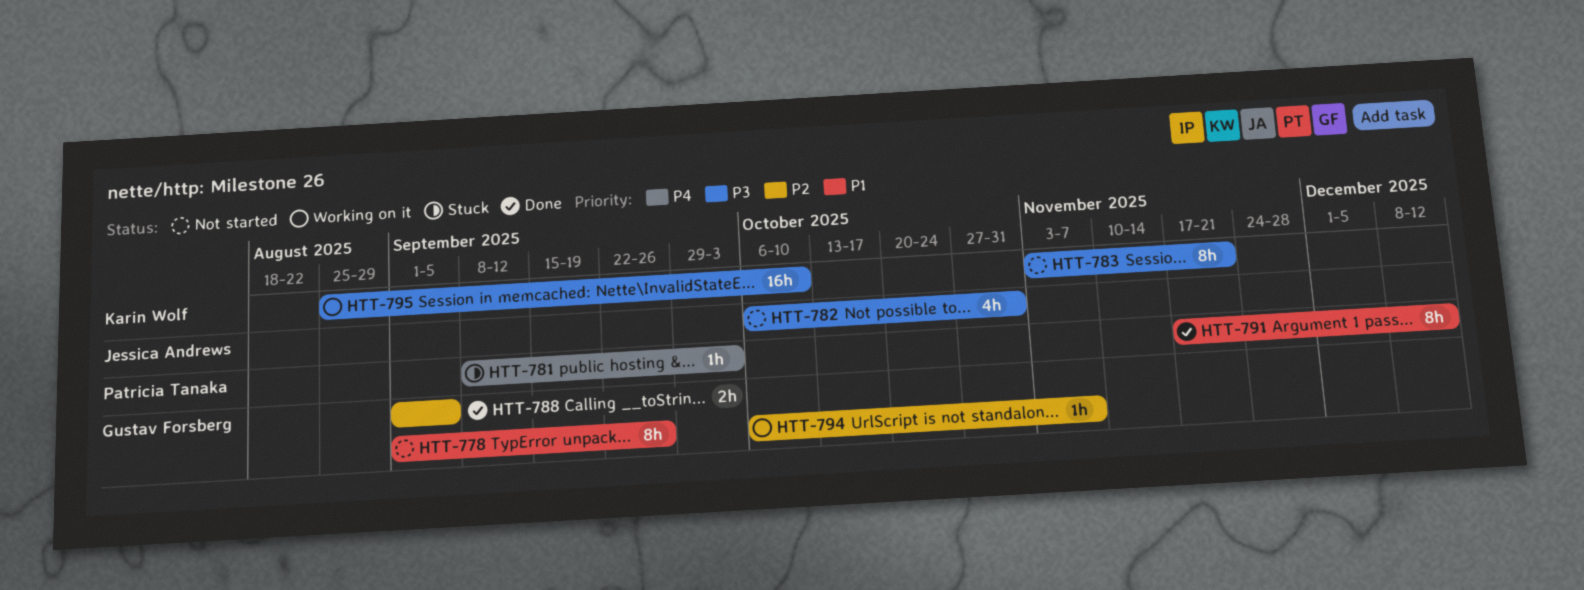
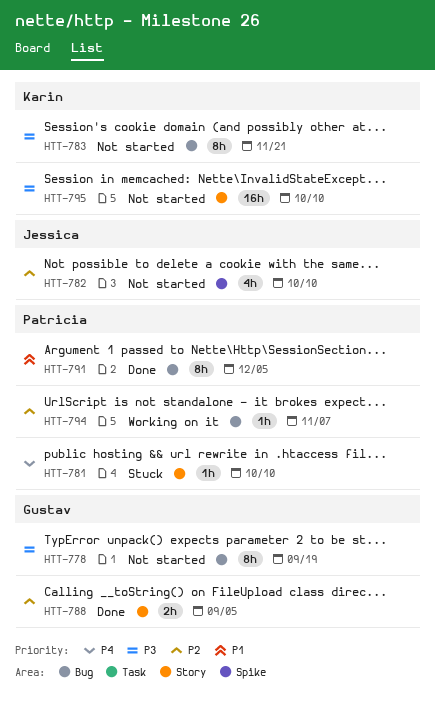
HTT-778, priority: P1 -> P3
HTT-778, due: Sep 26 -> Sep 19
HTT-781, due: Oct 3 -> Oct 10
HTT-782, priority: P3 -> P2
HTT-782, due: Oct 31 -> Oct 10
HTT-791, due: Dec 12 -> Dec 5
HTT-794, owner: Gustav Forsberg -> Patricia Tanaka
HTT-795, status: Working on it -> Not started

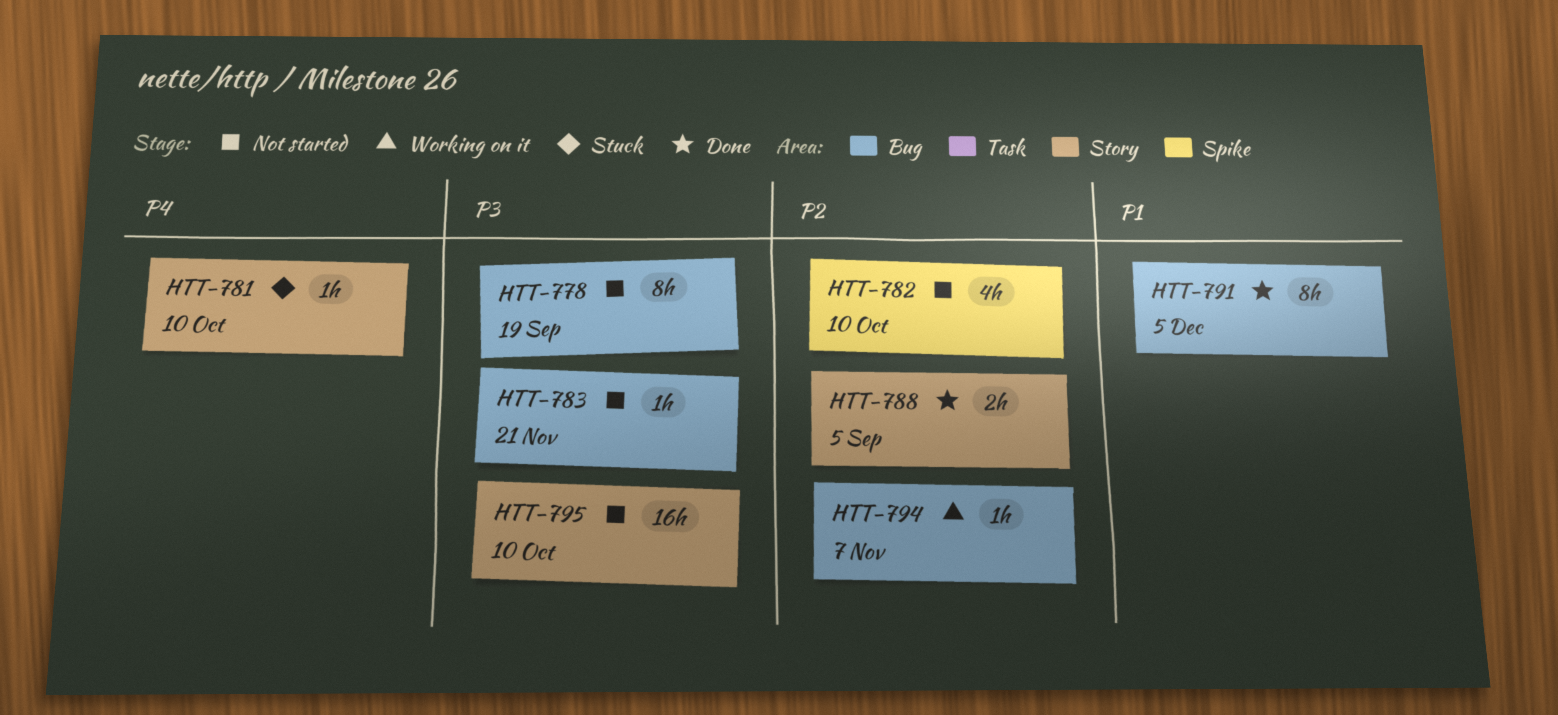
HTT-783, estimate: 8h -> 1h

